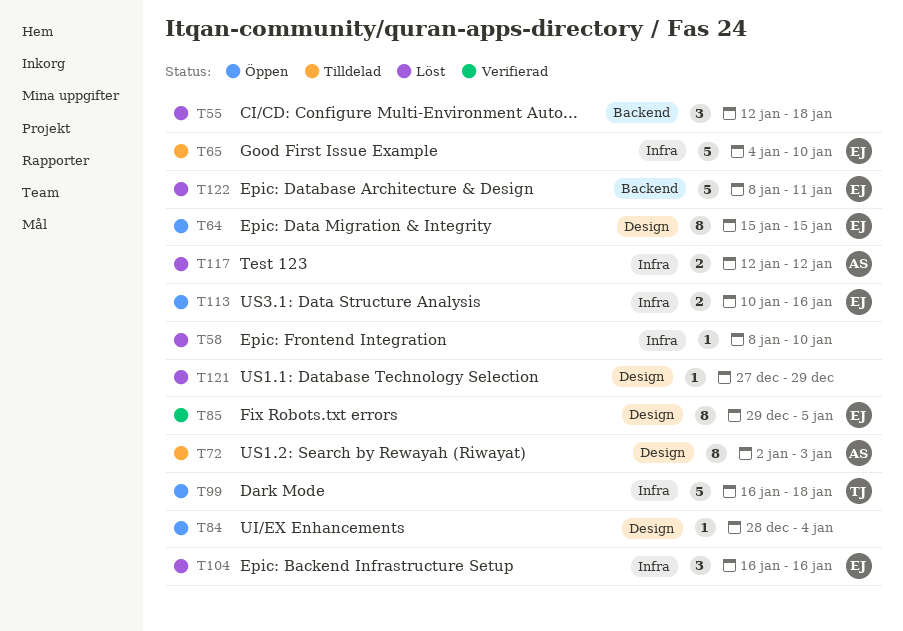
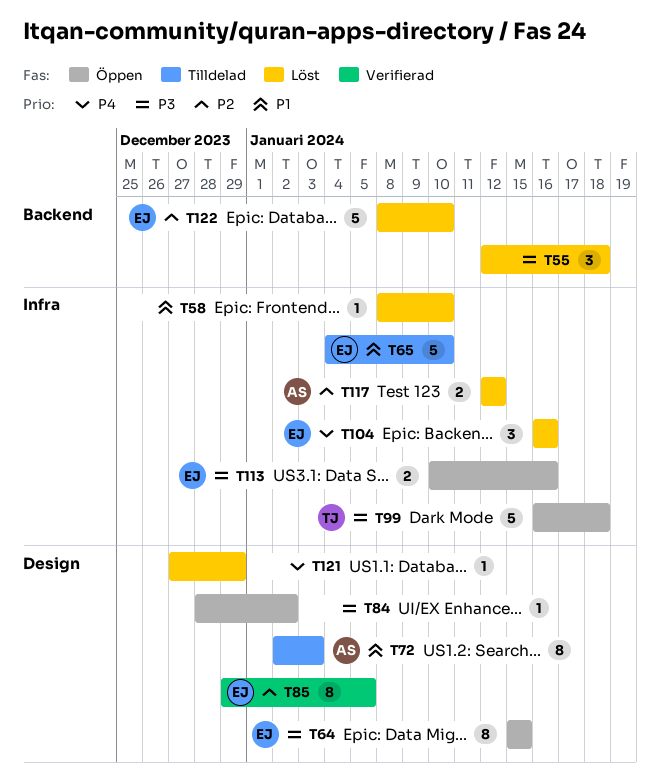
T84, due: Jan 4 -> Jan 2
T122, due: Jan 11 -> Jan 10

